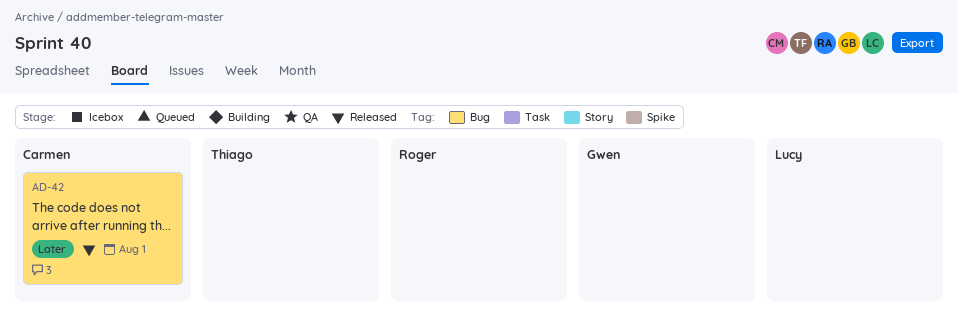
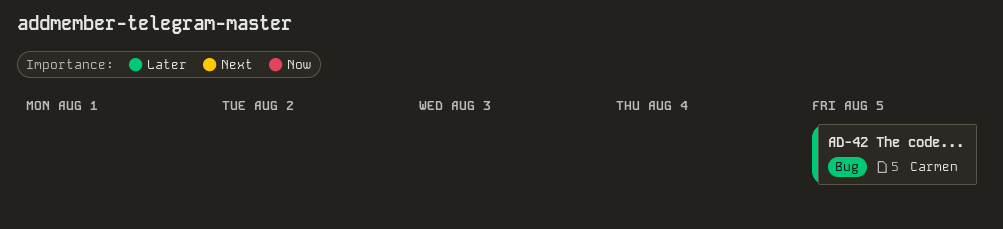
AD-42, due: Aug 1 -> Aug 5

